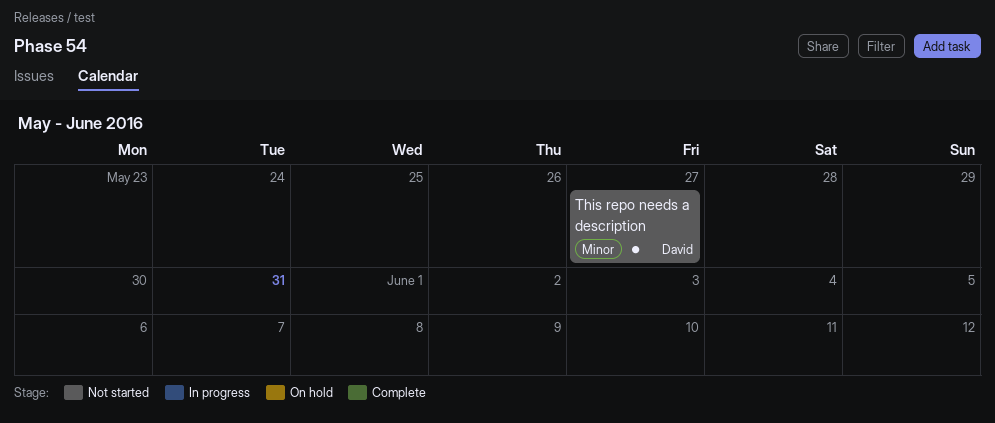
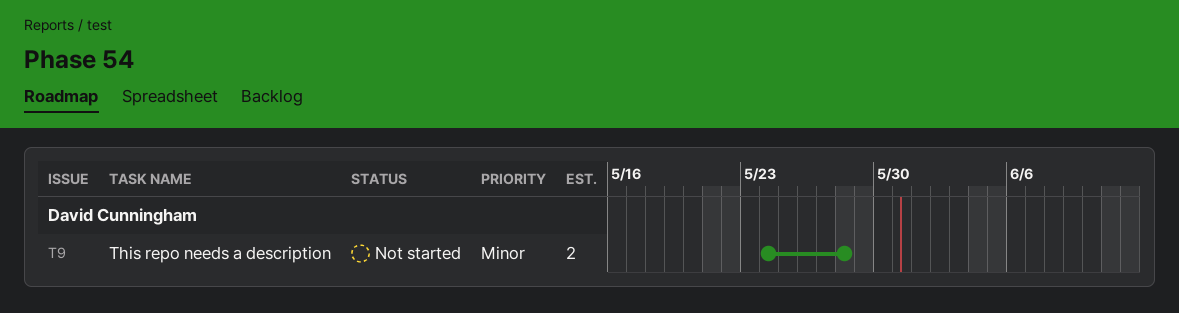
This repo needs a description, estimate: 1 -> 2
This repo needs a description, due: May 27 -> May 28

